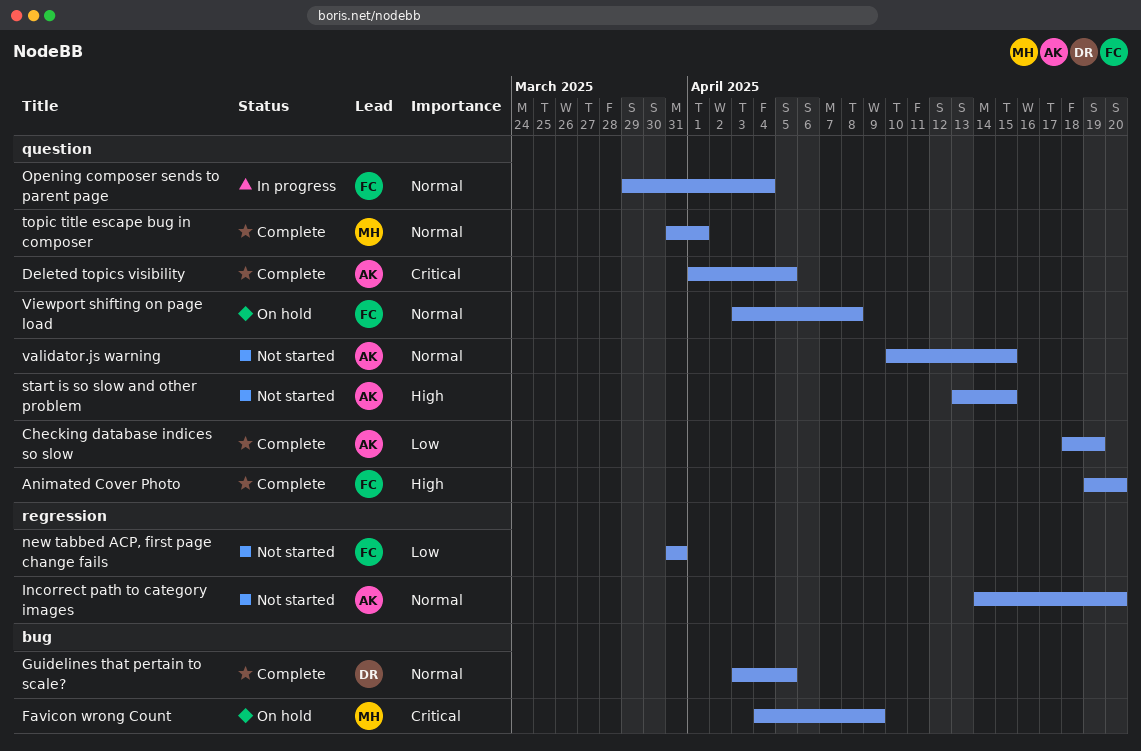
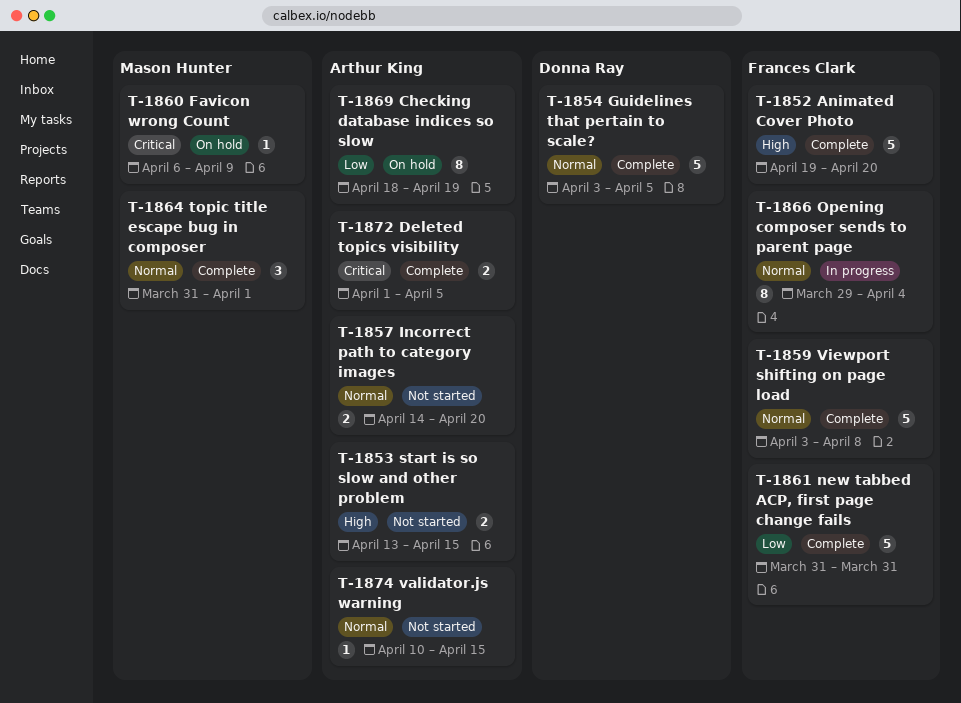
Checking database indices so slow, status: Complete -> On hold
Favicon wrong Count, start: Apr 4 -> Apr 6
new tabbed ACP, first page change fails, status: Not started -> Complete
Viewport shifting on page load, status: On hold -> Complete

